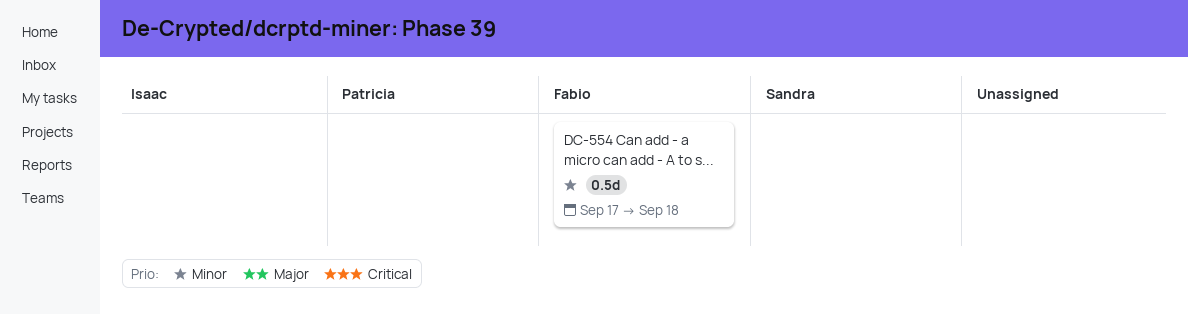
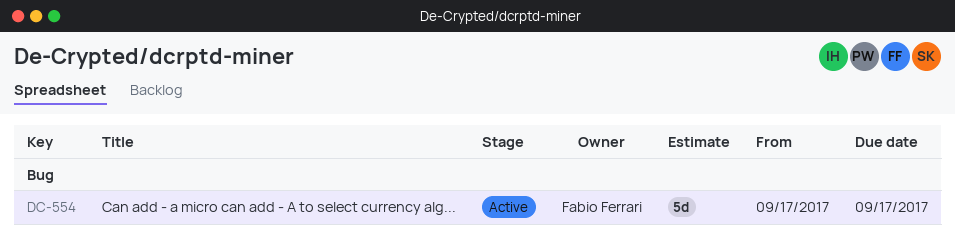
DC-554, estimate: 0.5d -> 5d
DC-554, due: Sep 18 -> Sep 17

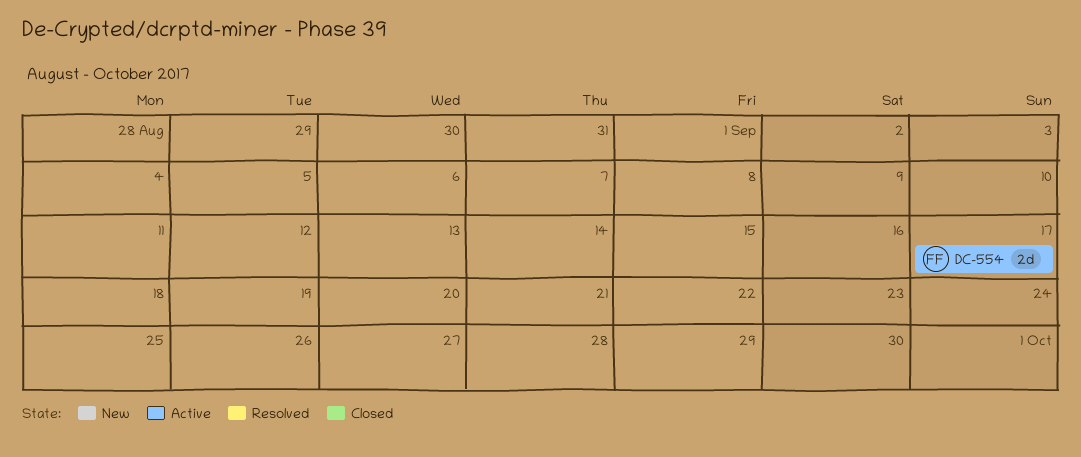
DC-554, estimate: 5d -> 2d

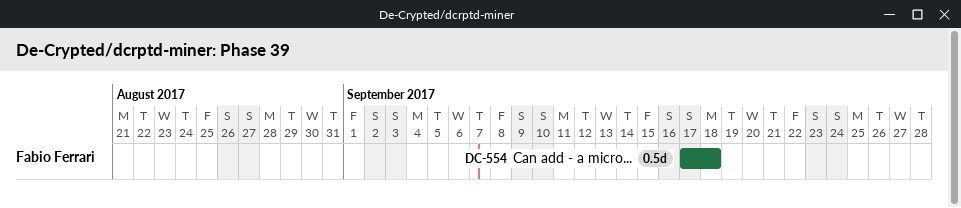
DC-554, estimate: 2d -> 0.5d
DC-554, due: Sep 17 -> Sep 18

